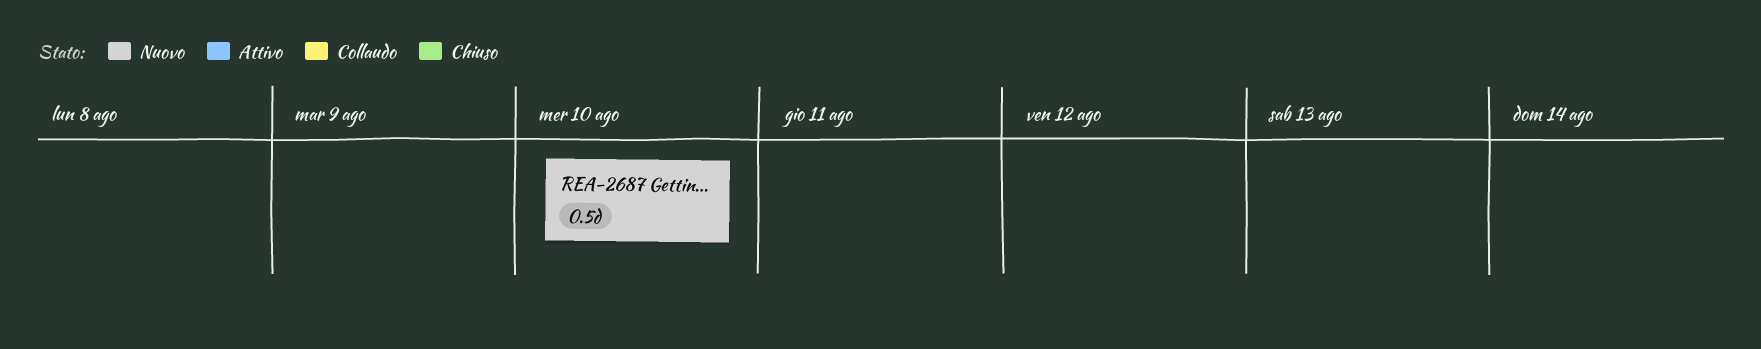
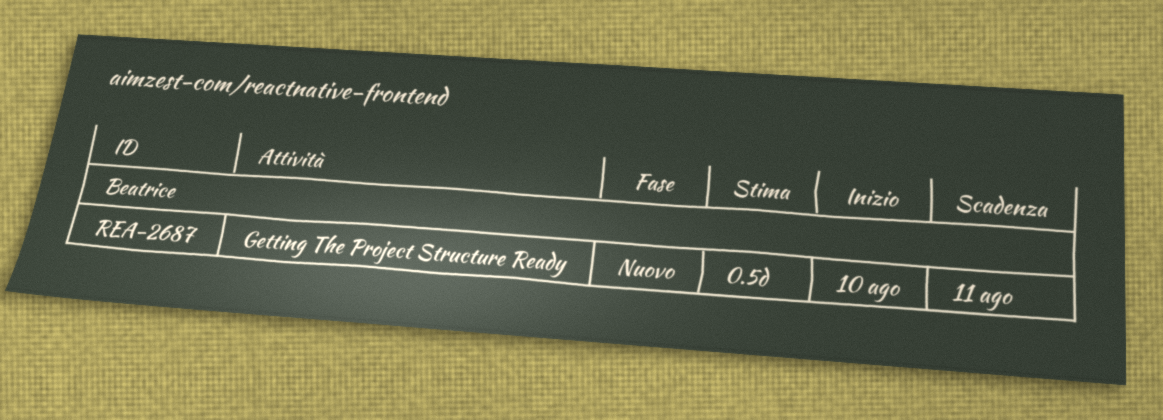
REA-2687, due: Aug 10 -> Aug 11

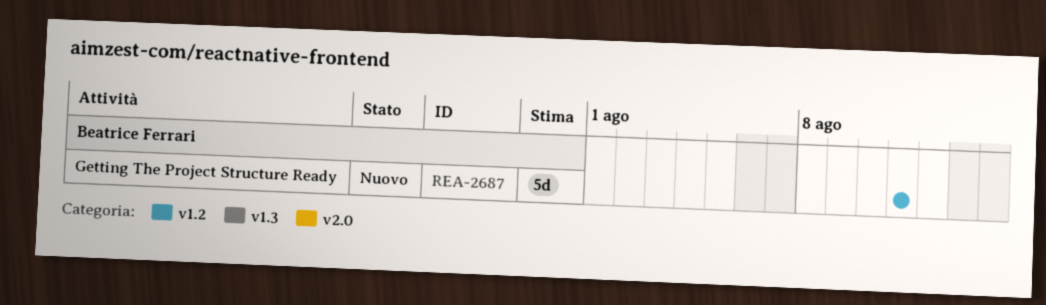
REA-2687, estimate: 0.5d -> 5d
REA-2687, start: Aug 10 -> Aug 11

